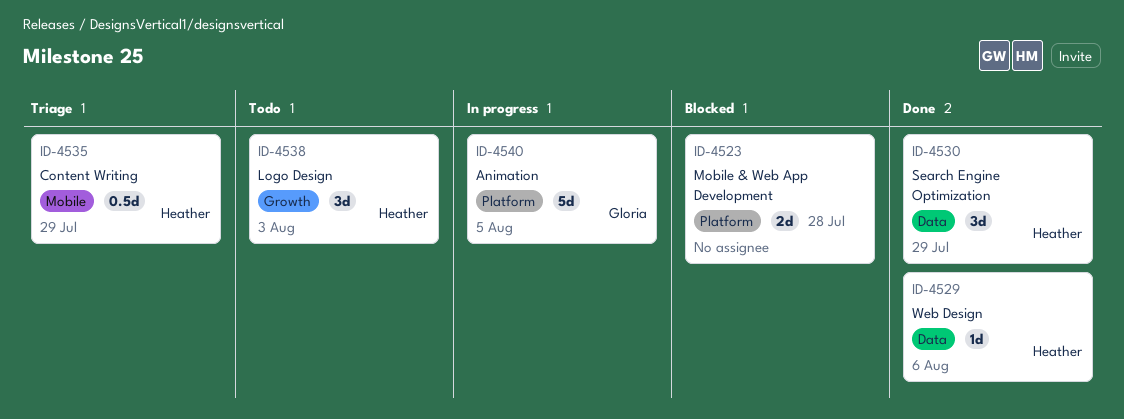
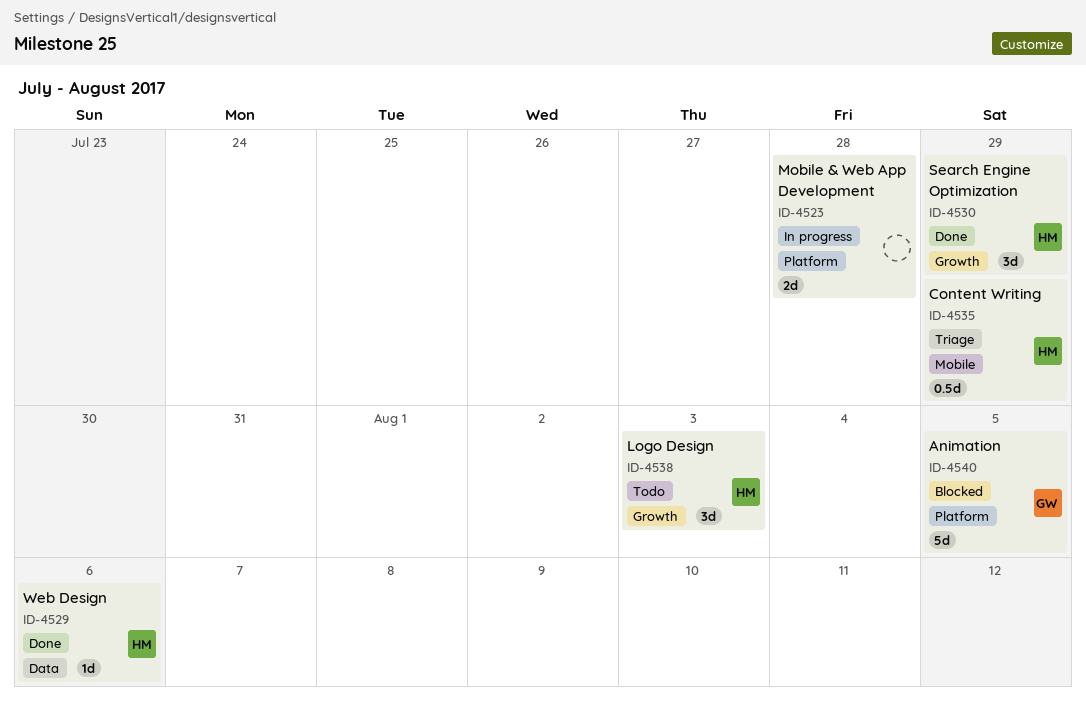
ID-4523, status: Blocked -> In progress
ID-4530, label: Data -> Growth
ID-4540, status: In progress -> Blocked

